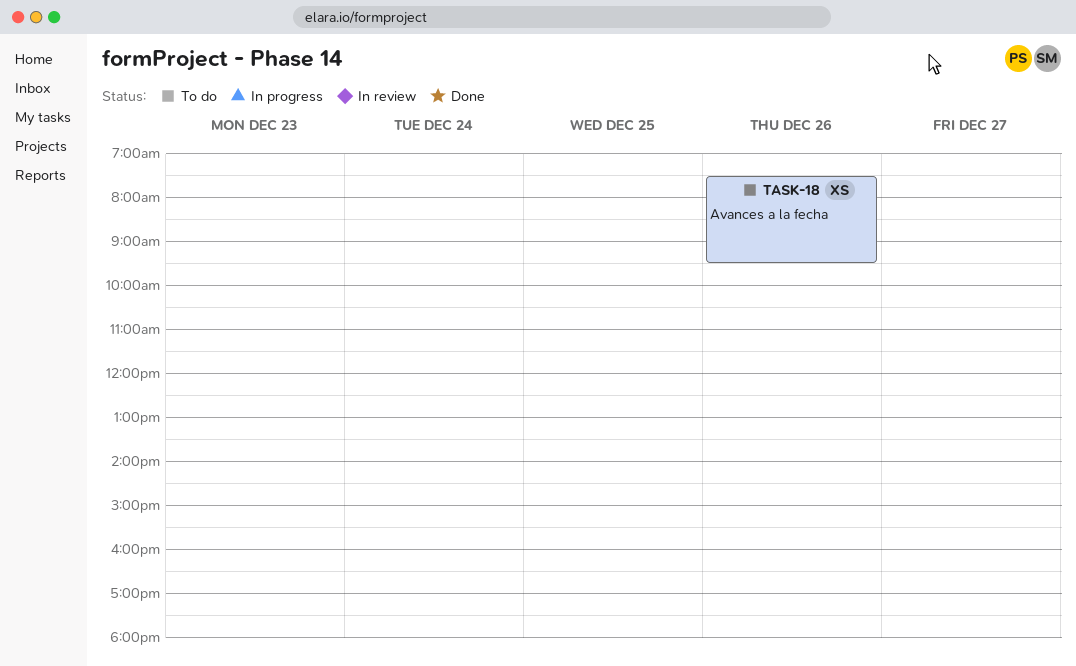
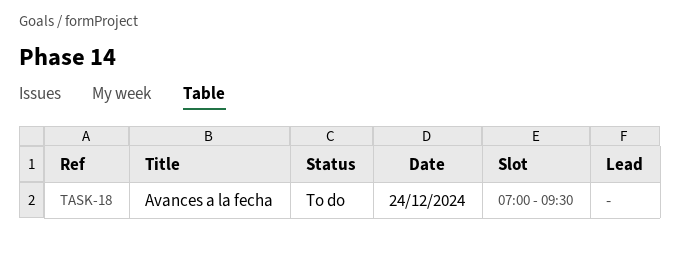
TASK-18, day: Dec 26 -> Dec 24
TASK-18, begins: 07:30 -> 07:00

